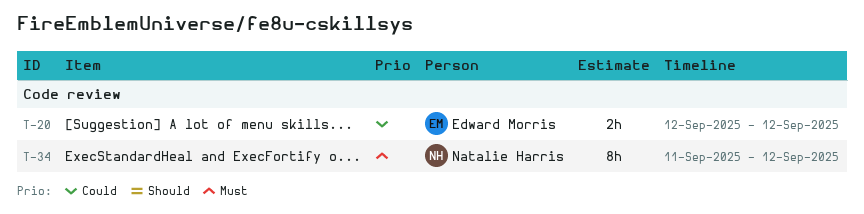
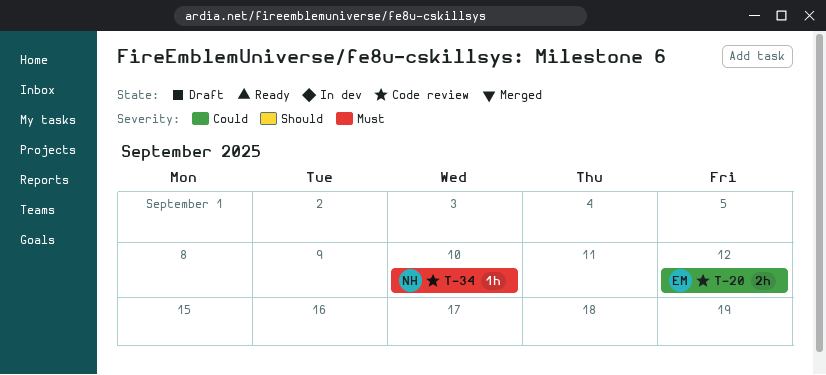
T-34, estimate: 8h -> 1h
T-34, start: Sep 11 -> Sep 10
T-34, due: Sep 12 -> Sep 10

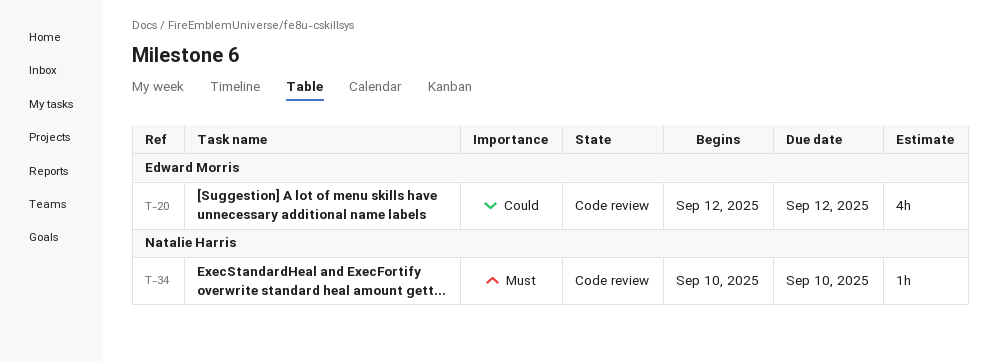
T-20, estimate: 2h -> 4h

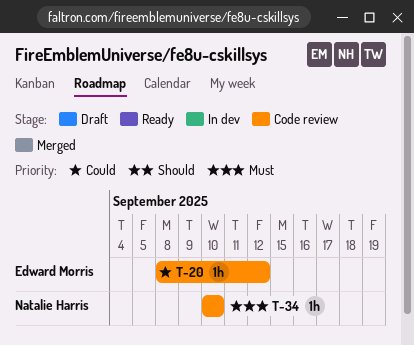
T-20, estimate: 4h -> 1h
T-20, start: Sep 12 -> Sep 8

